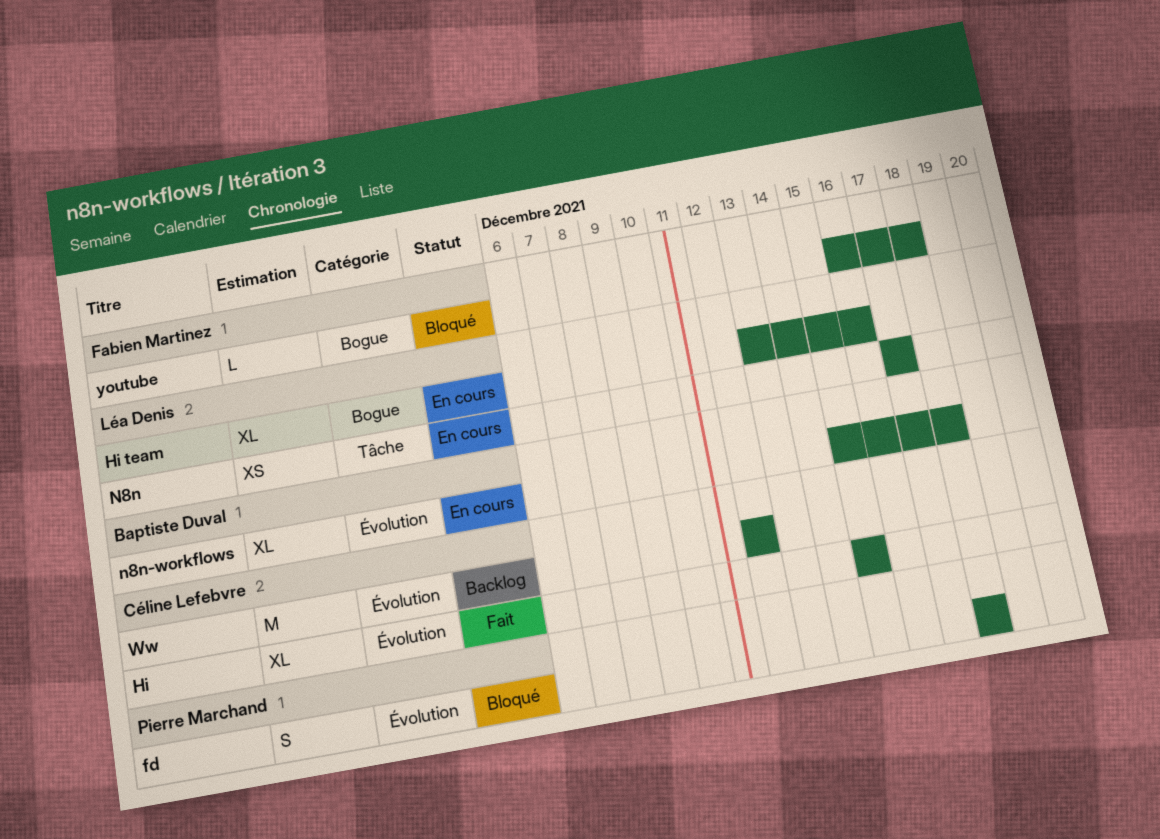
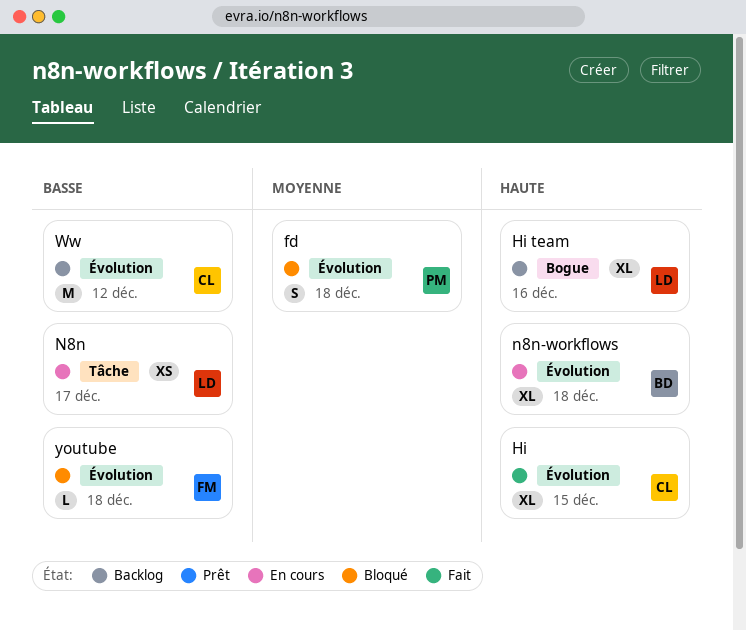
Hi team, status: En cours -> Backlog
youtube, label: Bogue -> Évolution

